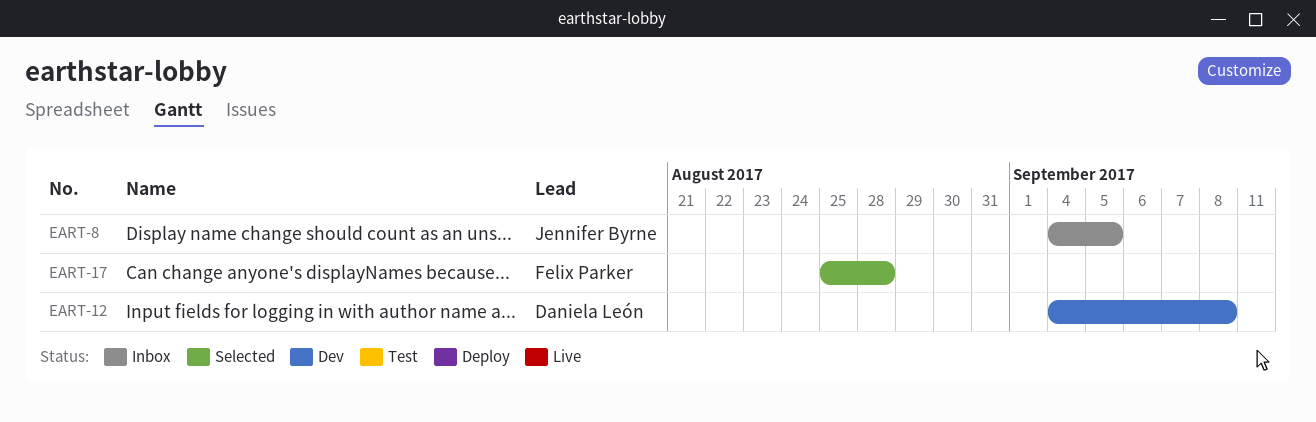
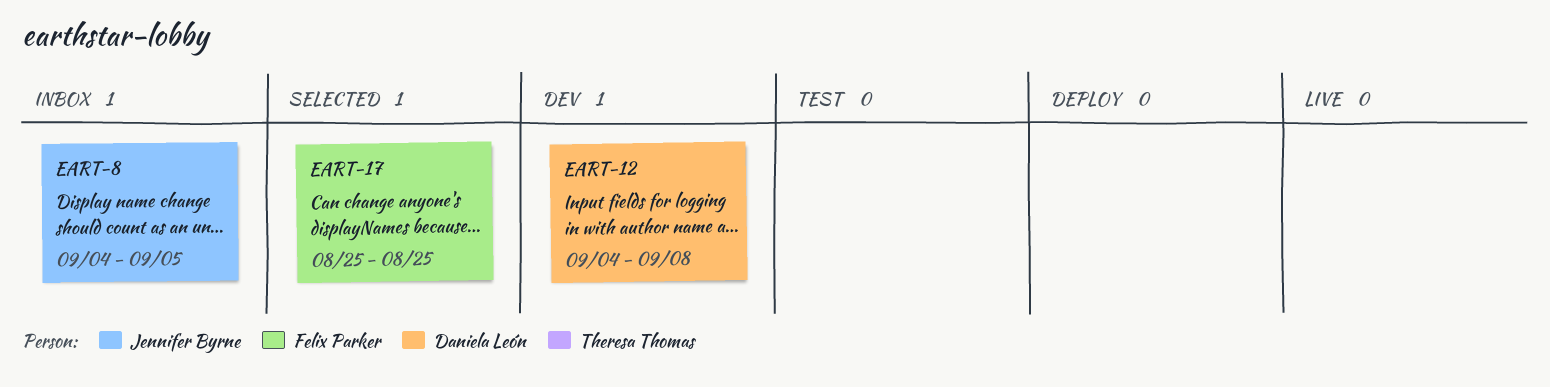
EART-17, due: Aug 28 -> Aug 25

